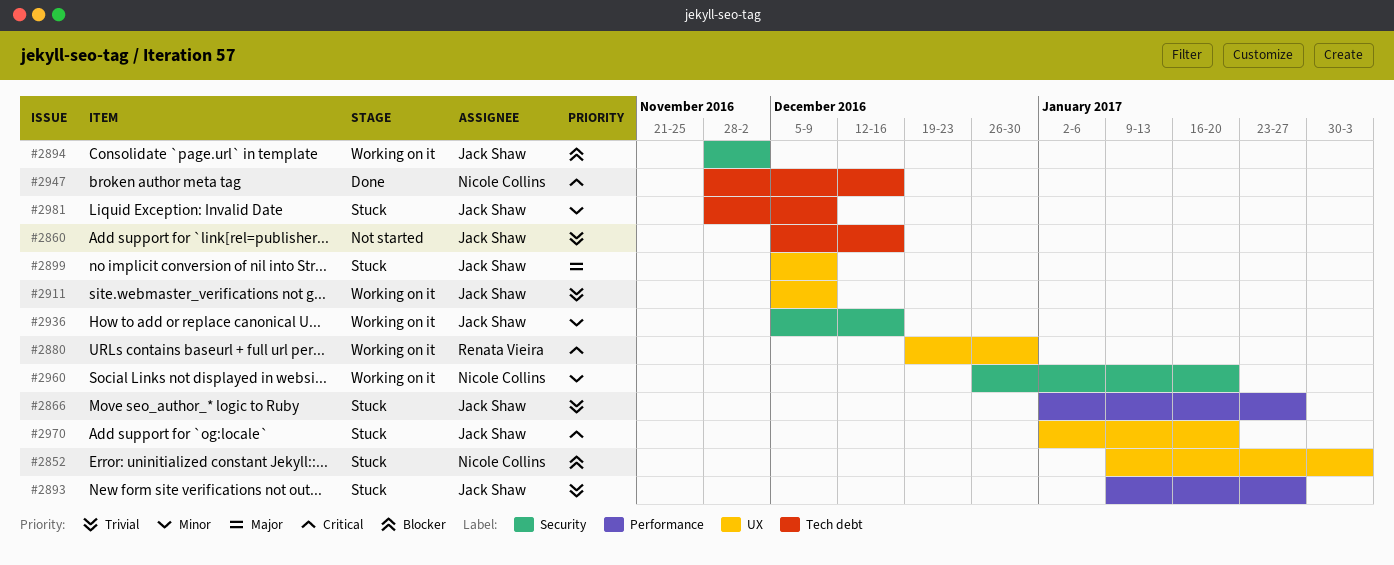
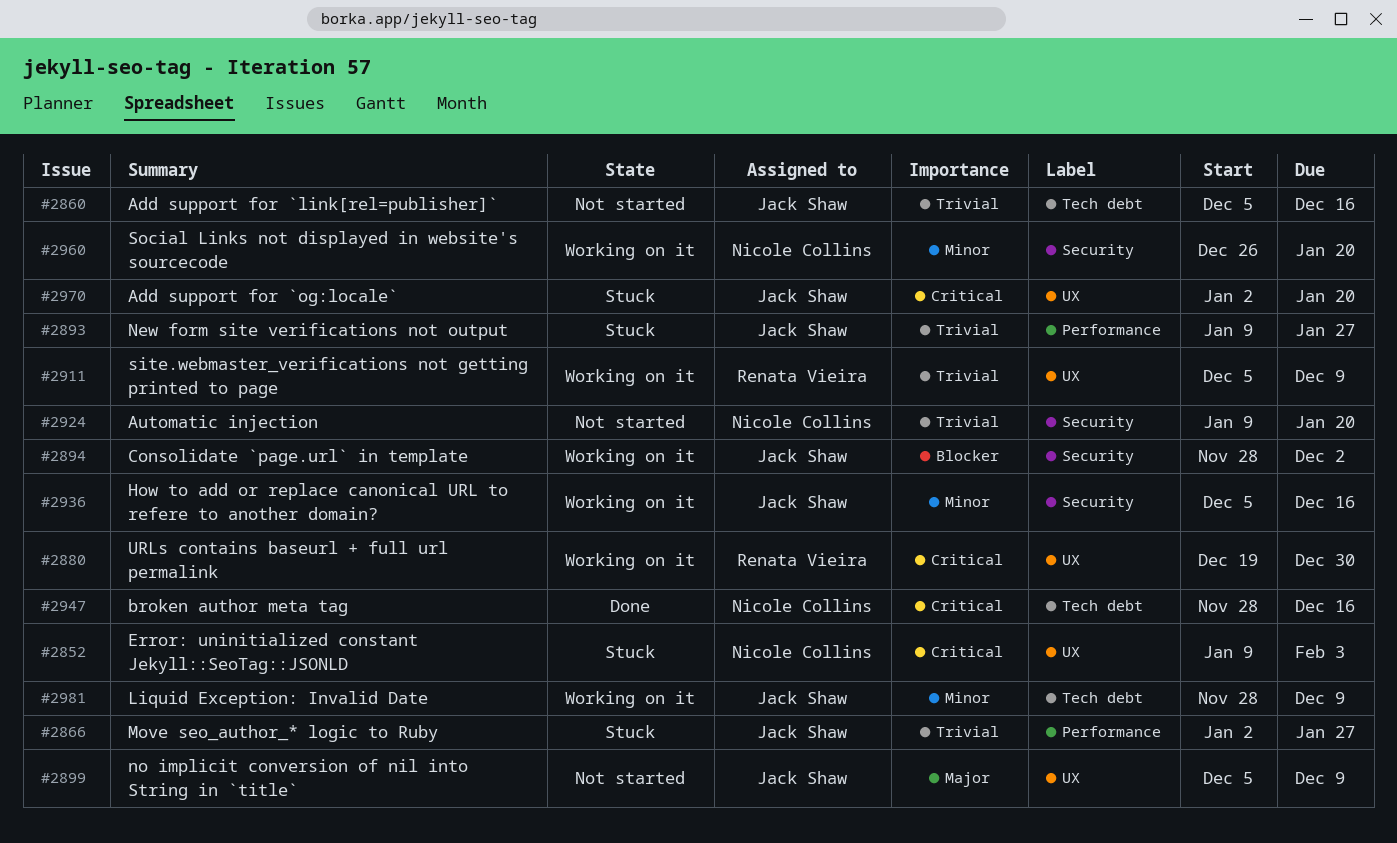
#2852, priority: Blocker -> Critical
#2899, status: Stuck -> Not started
#2911, owner: Jack Shaw -> Renata Vieira
#2924: none -> present
#2981, status: Stuck -> Working on it

